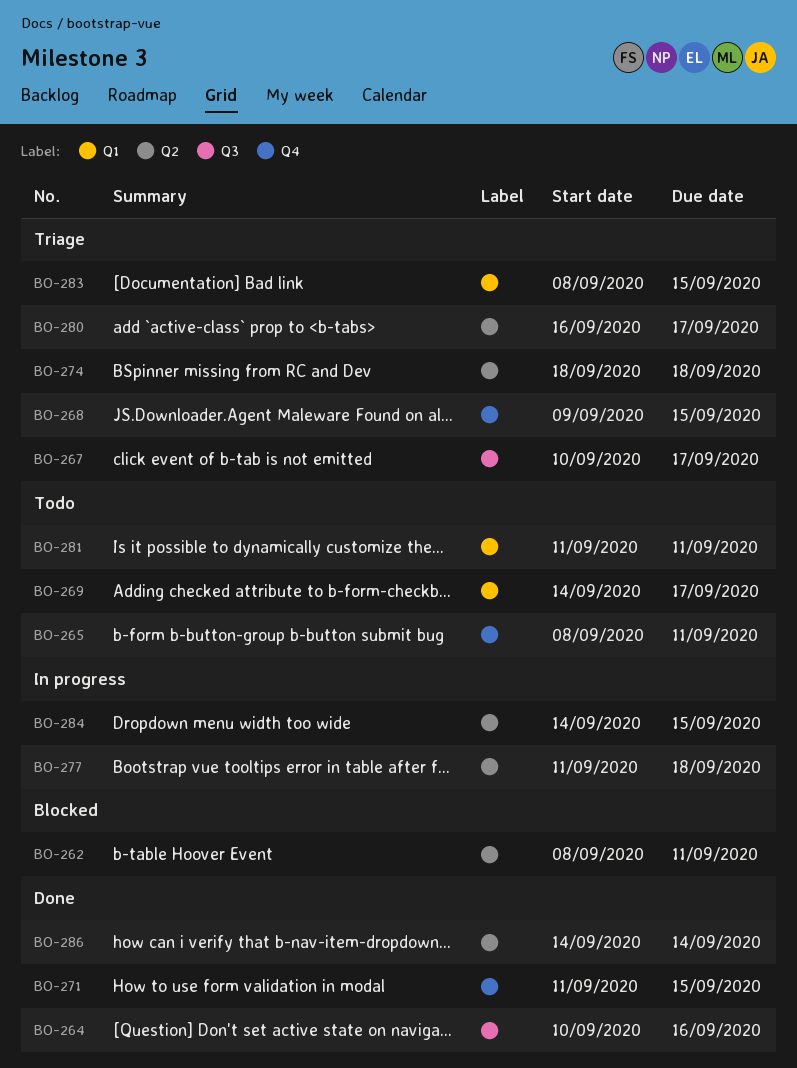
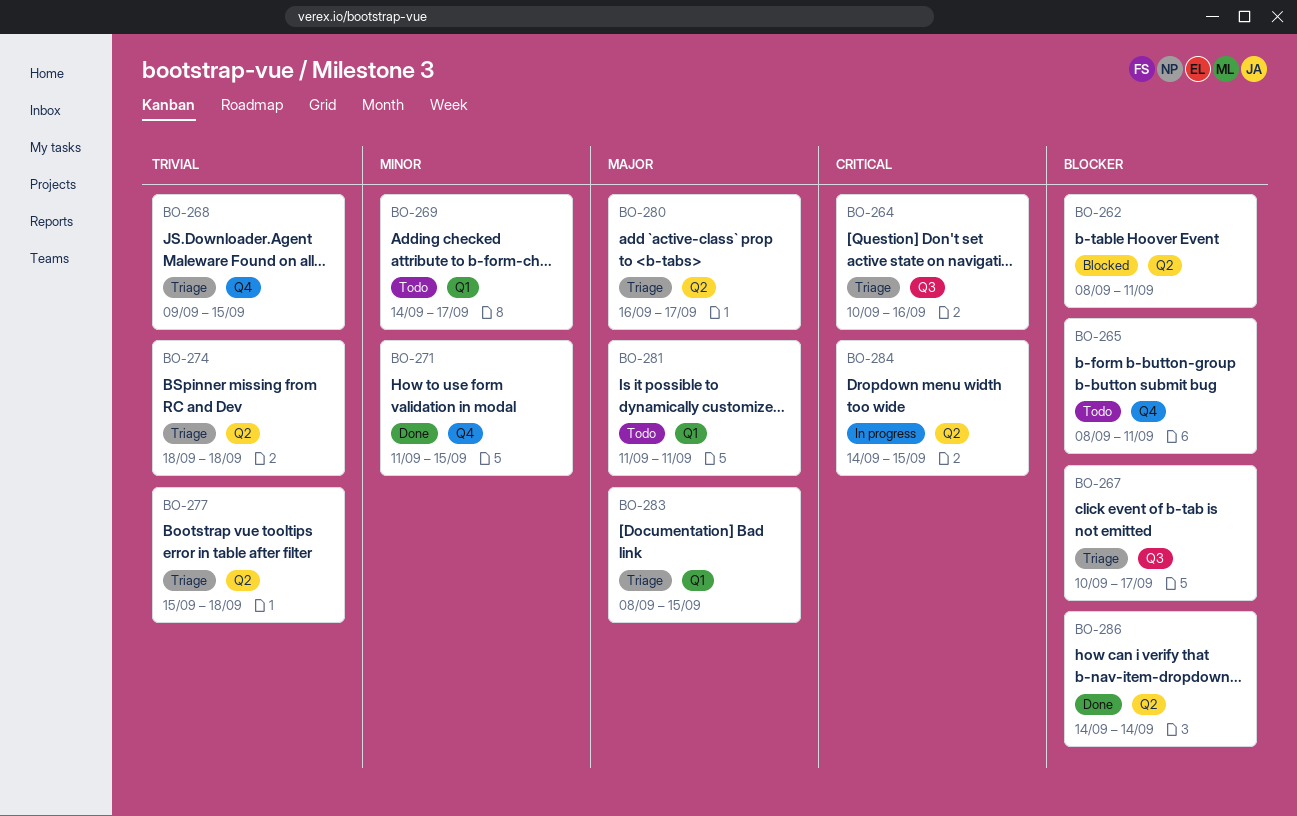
BO-264, status: Done -> Triage
BO-277, status: In progress -> Triage
BO-277, start: Sep 11 -> Sep 15

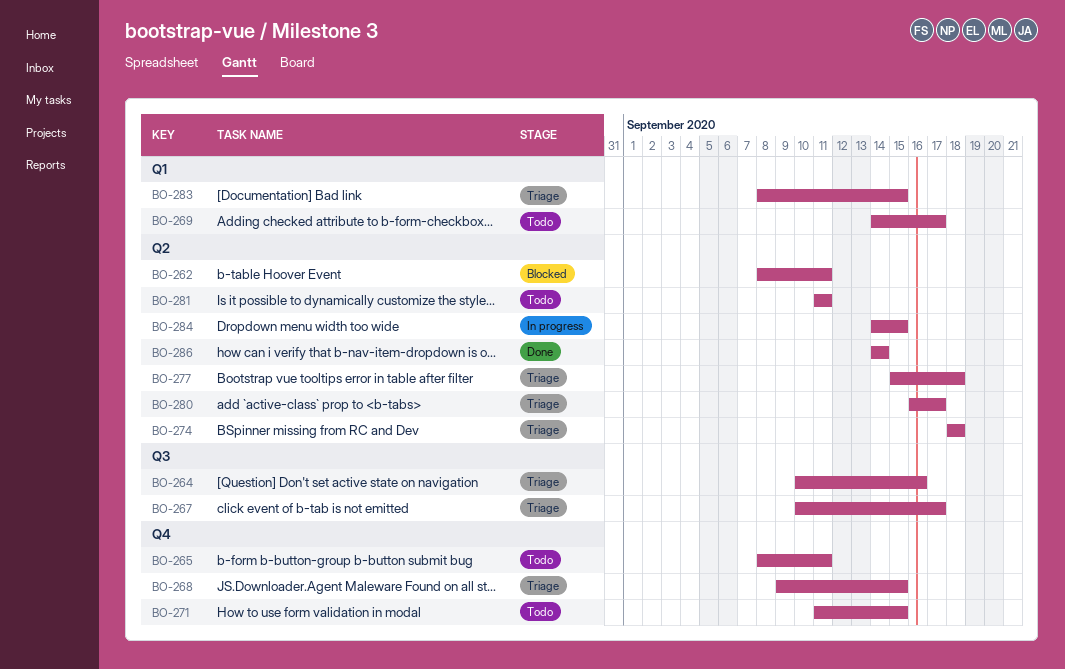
BO-271, status: Done -> Todo
BO-281, label: Q1 -> Q2

